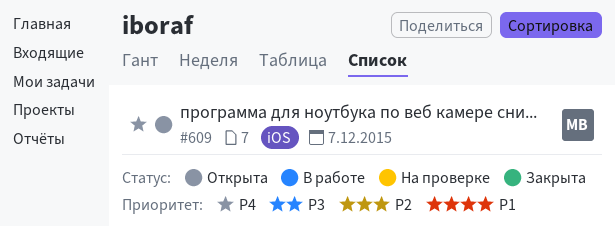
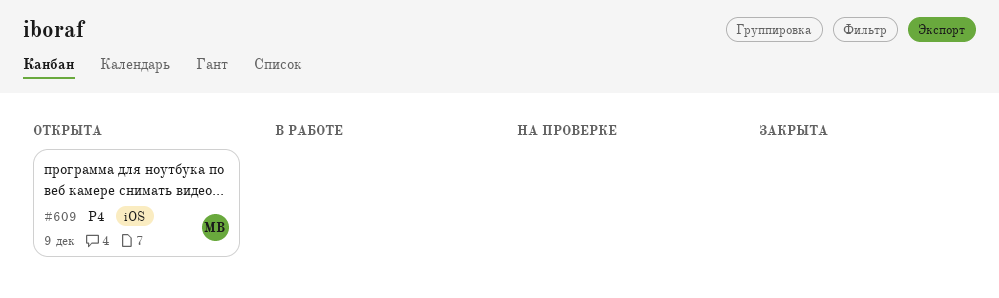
#609, due: Dec 7 -> Dec 9

